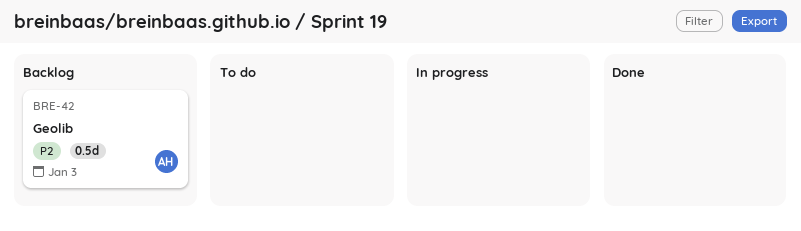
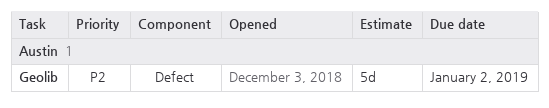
Geolib, estimate: 0.5d -> 5d
Geolib, due: Jan 3 -> Jan 2

